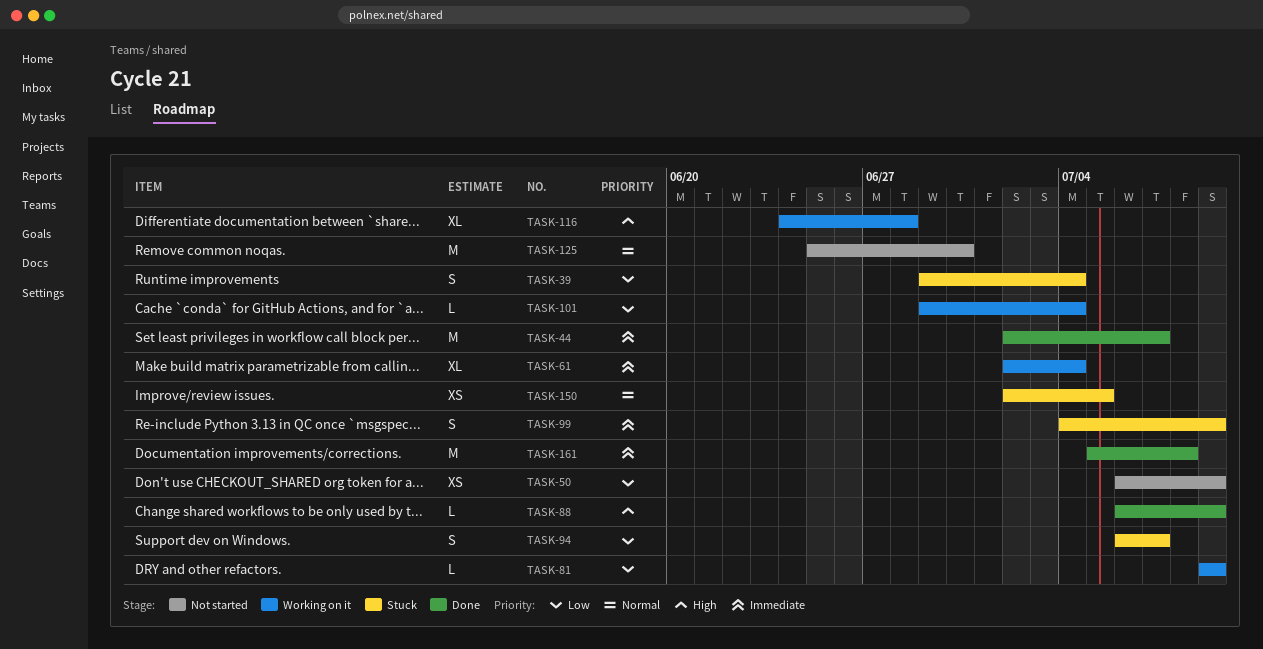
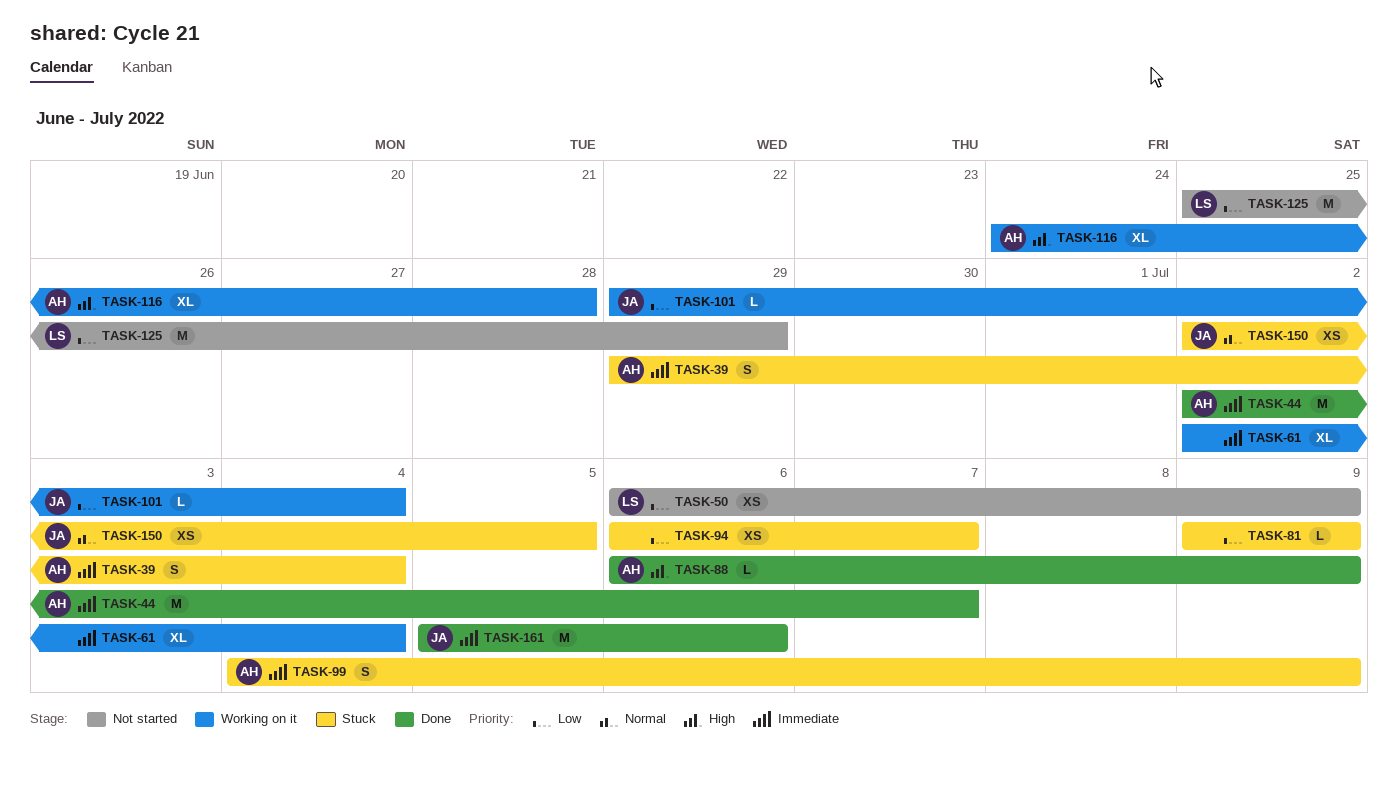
TASK-39, priority: Low -> Immediate
TASK-81, status: Working on it -> Stuck
TASK-94, estimate: S -> XS
TASK-125, priority: Normal -> Low
TASK-125, due: Jun 30 -> Jun 29
TASK-161, due: Jul 8 -> Jul 6

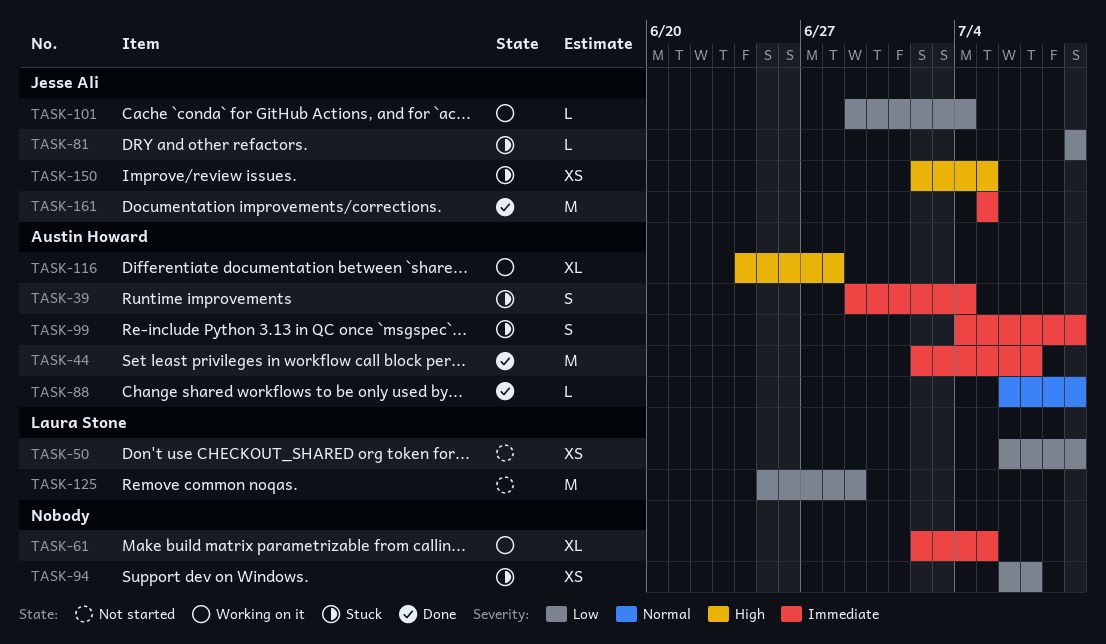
TASK-61, due: Jul 4 -> Jul 5
TASK-81, owner: none -> Jesse Ali
TASK-88, priority: High -> Normal
TASK-150, priority: Normal -> High
TASK-161, due: Jul 6 -> Jul 5

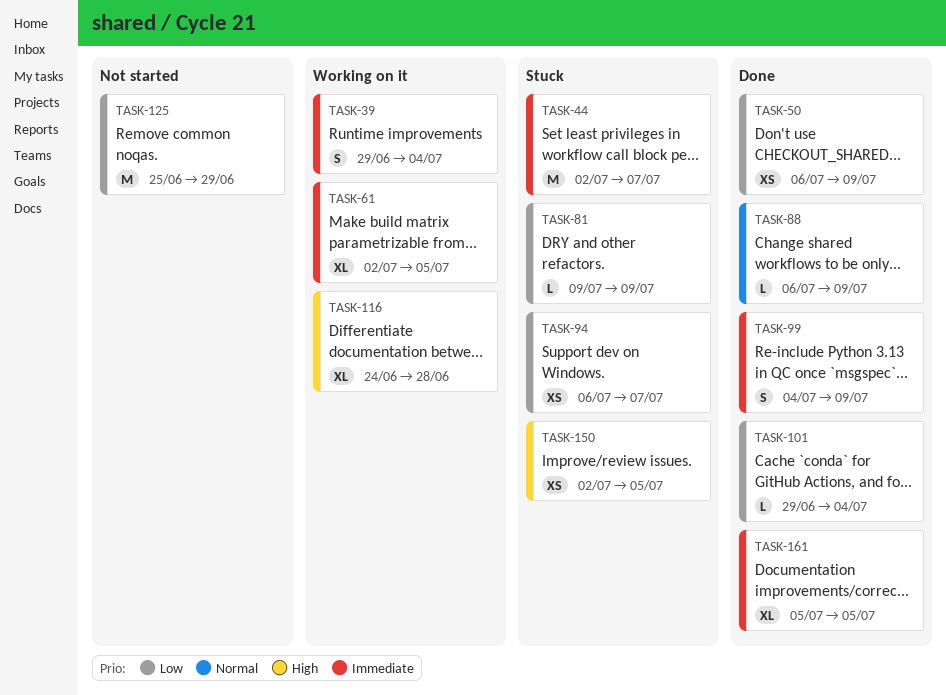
TASK-39, status: Stuck -> Working on it
TASK-44, status: Done -> Stuck
TASK-50, status: Not started -> Done
TASK-99, status: Stuck -> Done
TASK-101, status: Working on it -> Done
TASK-161, estimate: M -> XL

